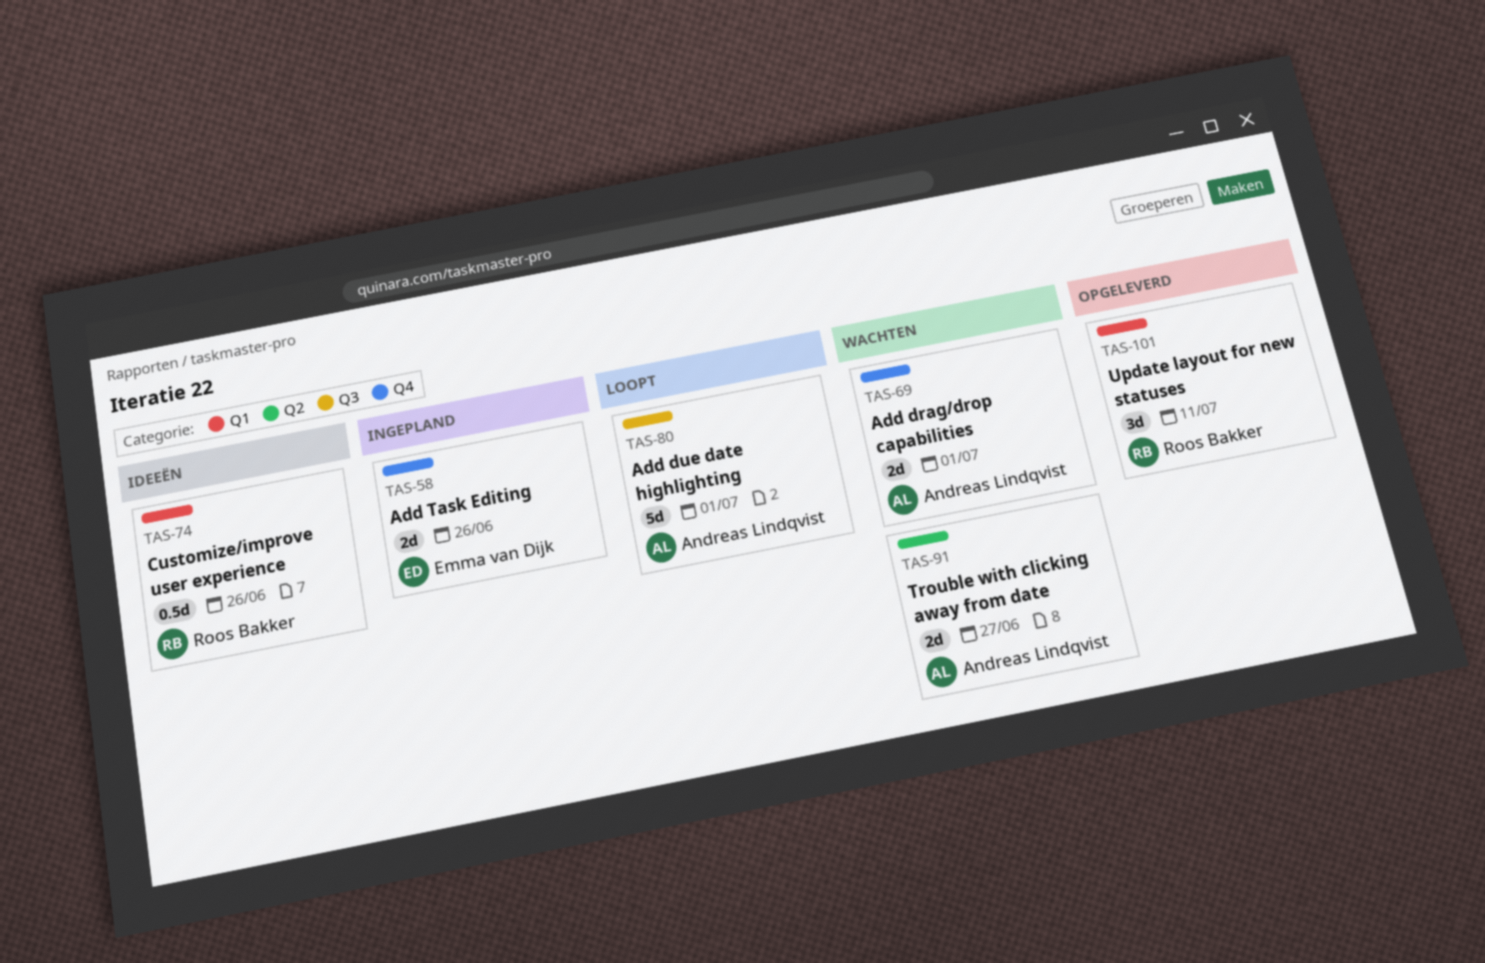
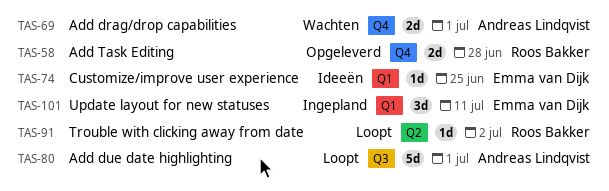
TAS-58, status: Ingepland -> Opgeleverd
TAS-58, owner: Emma van Dijk -> Roos Bakker
TAS-58, due: Jun 26 -> Jun 28
TAS-74, owner: Roos Bakker -> Emma van Dijk
TAS-74, estimate: 0.5d -> 1d
TAS-74, due: Jun 26 -> Jun 25
TAS-91, status: Wachten -> Loopt
TAS-91, owner: Andreas Lindqvist -> Roos Bakker
TAS-91, estimate: 2d -> 1d
TAS-91, due: Jun 27 -> Jul 2
TAS-101, status: Opgeleverd -> Ingepland
TAS-101, owner: Roos Bakker -> Emma van Dijk

